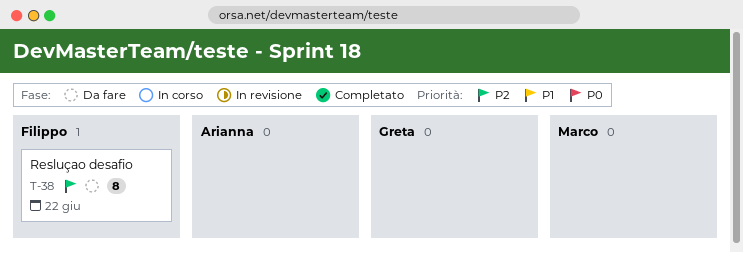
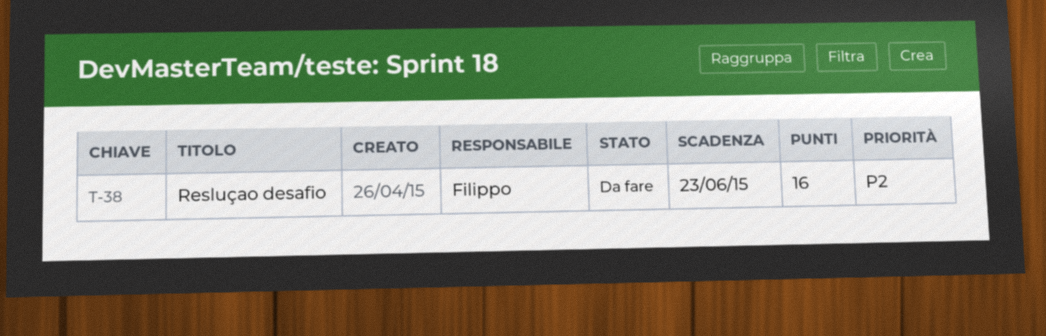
T-38, estimate: 8 -> 16
T-38, due: Jun 22 -> Jun 23

